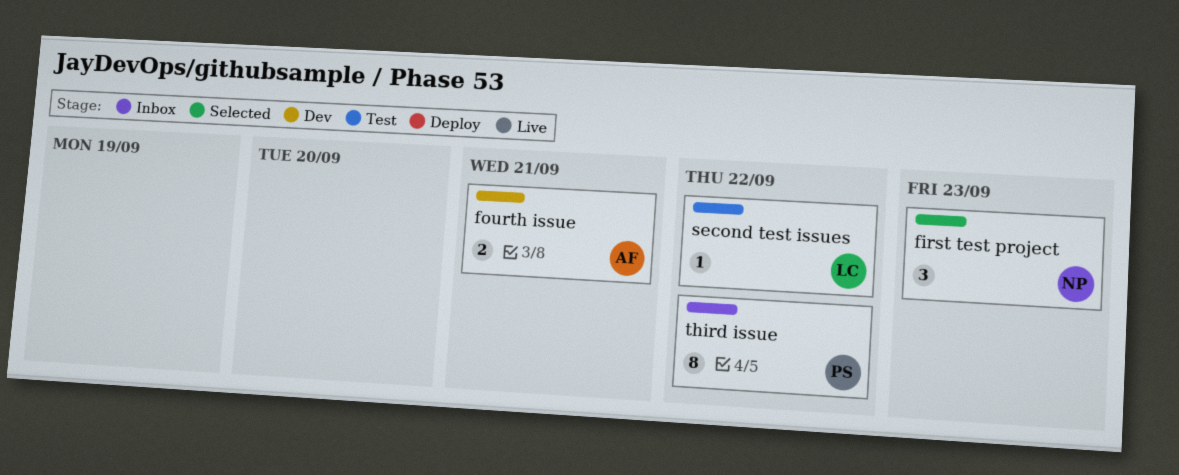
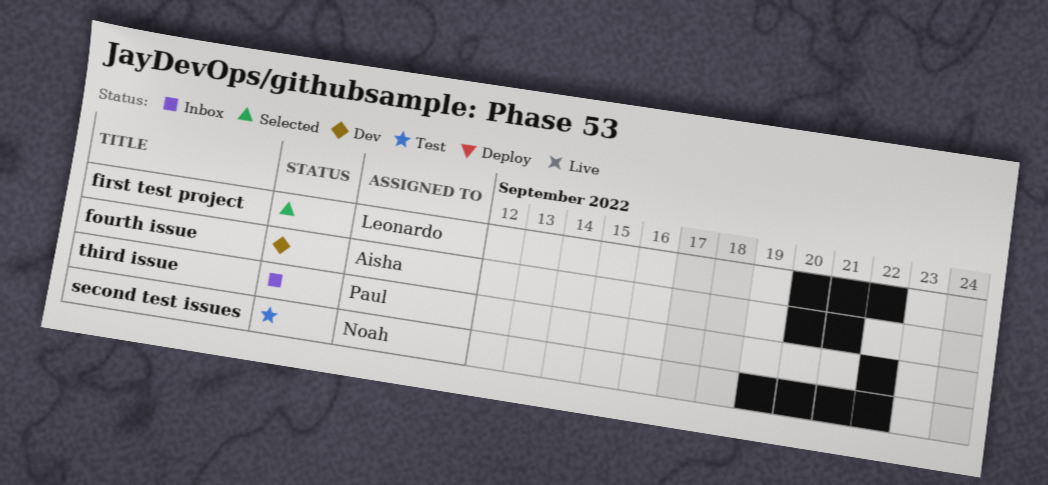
first test project, owner: Noah -> Leonardo
first test project, due: Sep 23 -> Sep 22
second test issues, owner: Leonardo -> Noah

